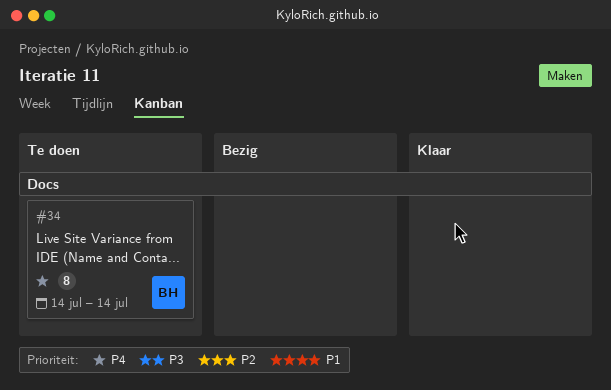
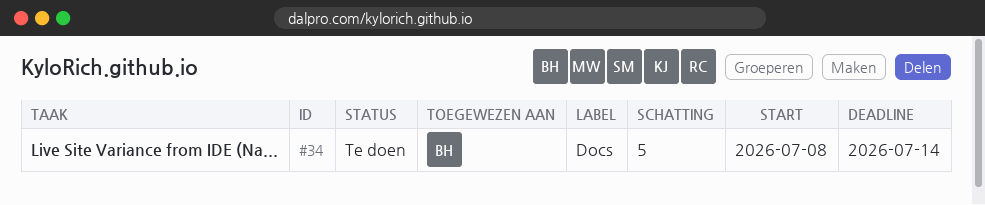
#34, estimate: 8 -> 5
#34, start: Jul 14 -> Jul 8

